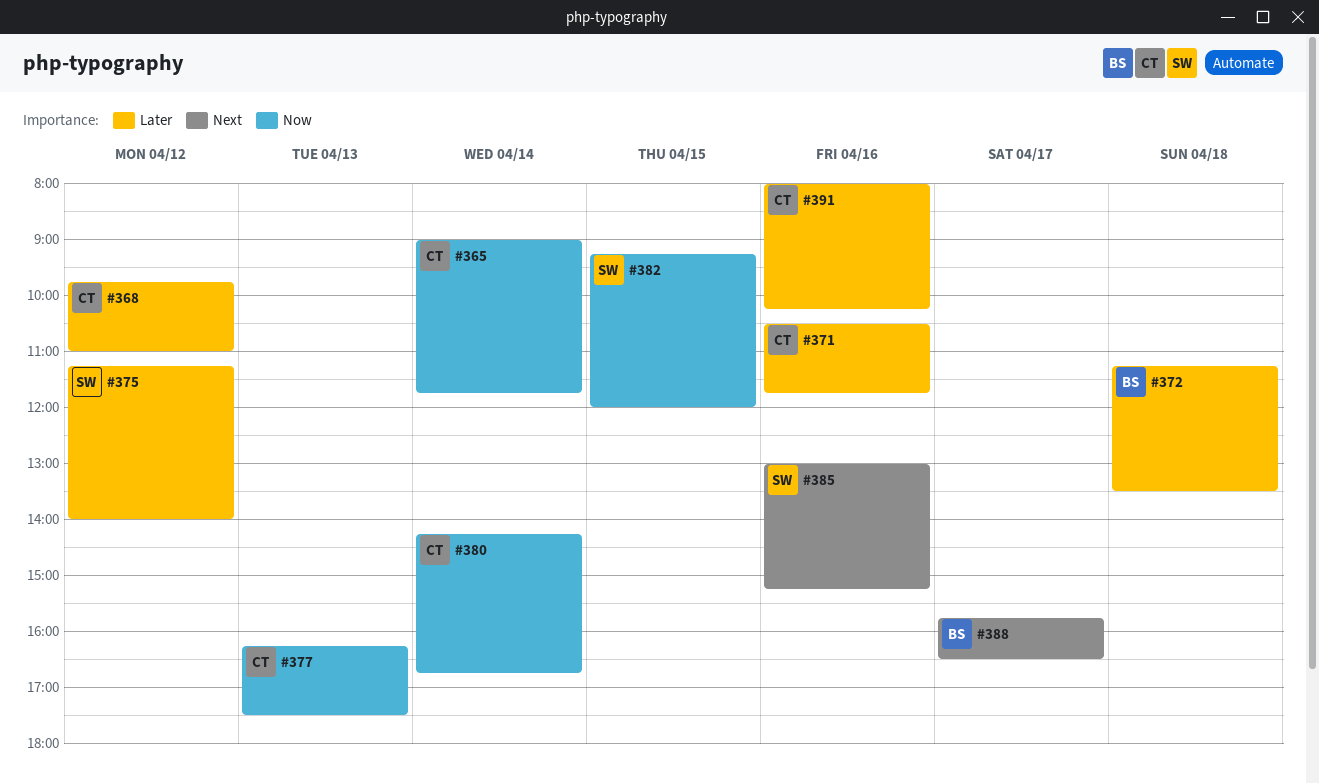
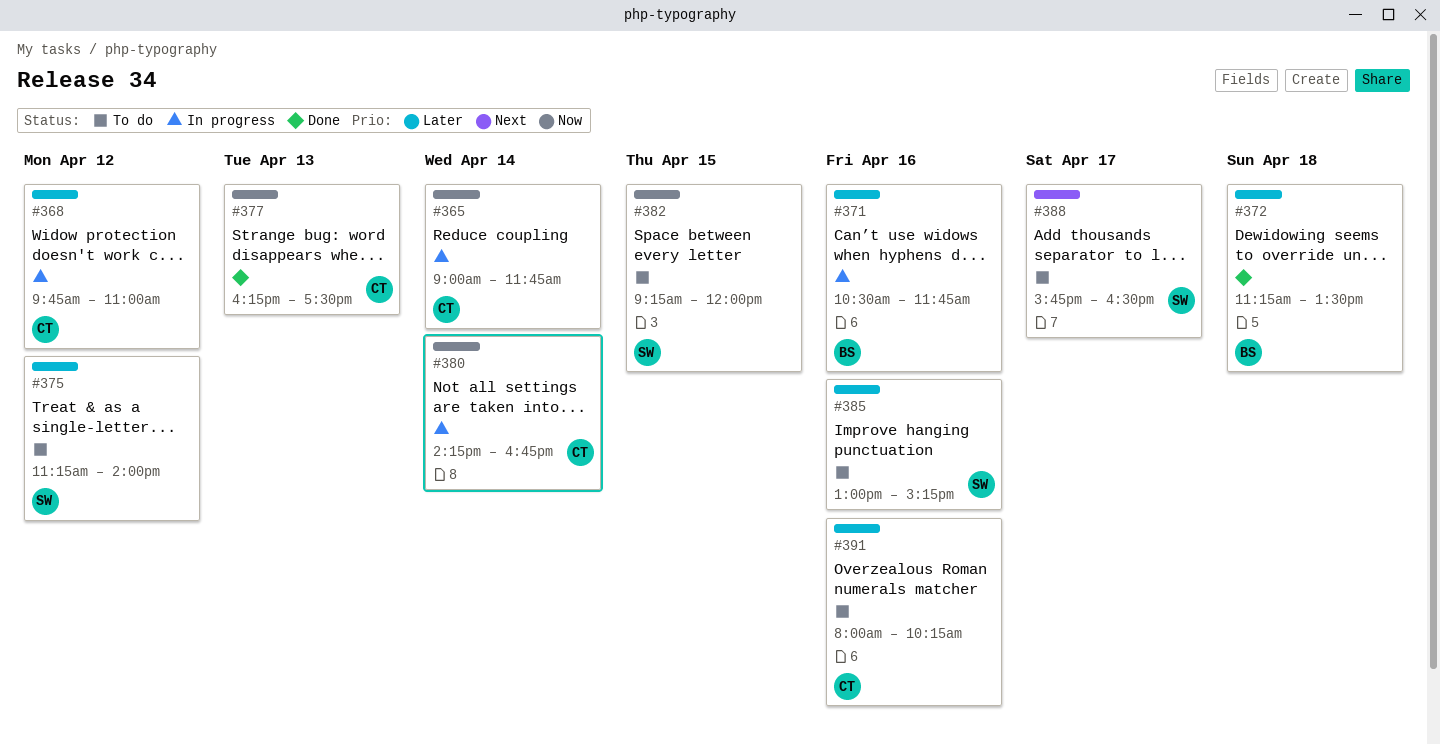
#371, owner: CT -> BS
#385, priority: Next -> Later
#388, owner: BS -> SW

